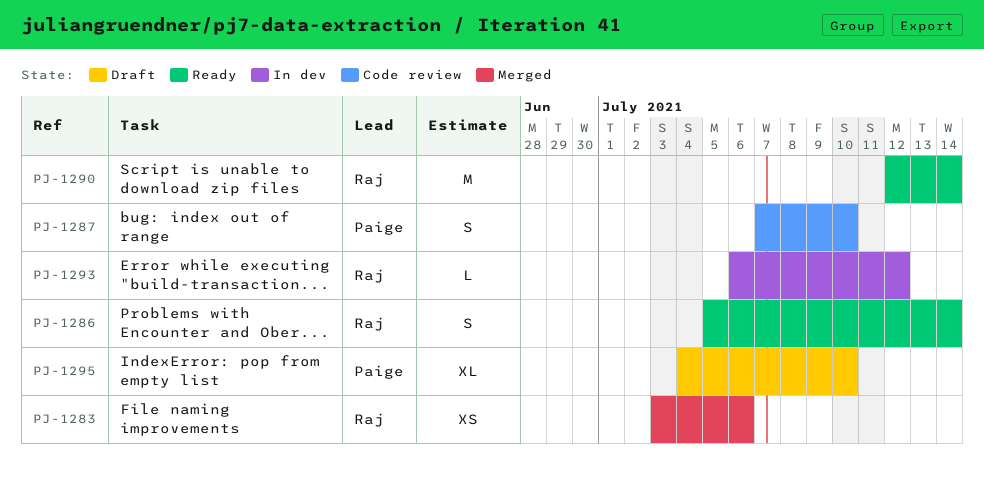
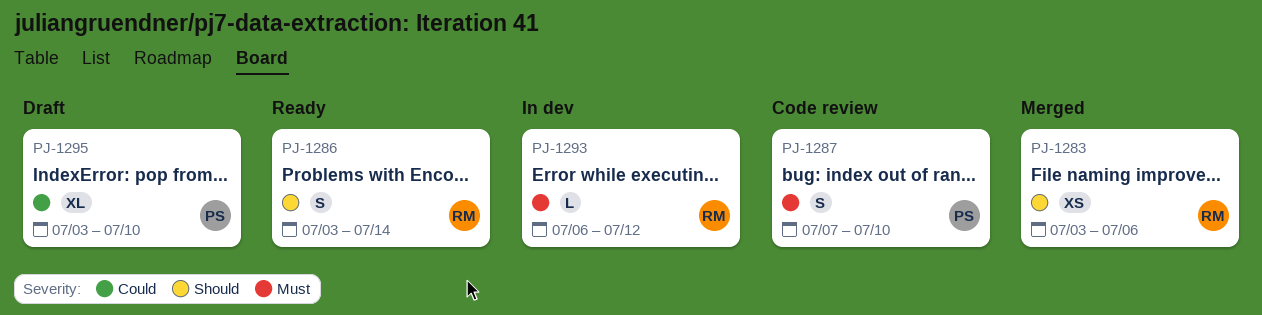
PJ-1286, start: Jul 5 -> Jul 3
PJ-1290: present -> none
PJ-1295, start: Jul 4 -> Jul 3

